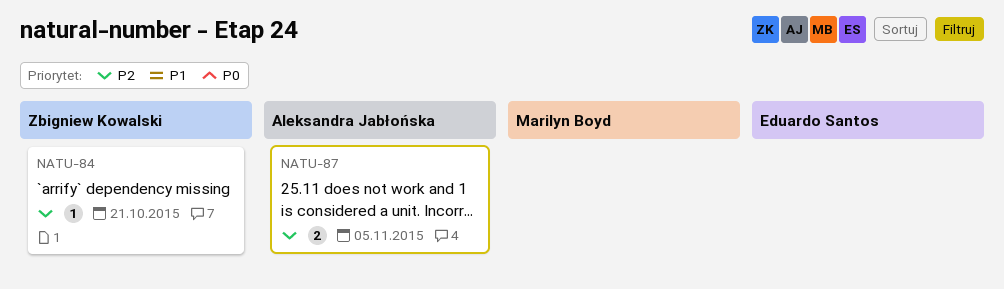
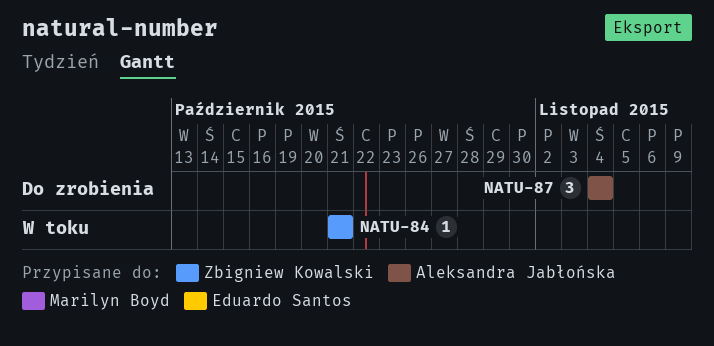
NATU-87, estimate: 2 -> 3
NATU-87, due: Nov 5 -> Nov 4

